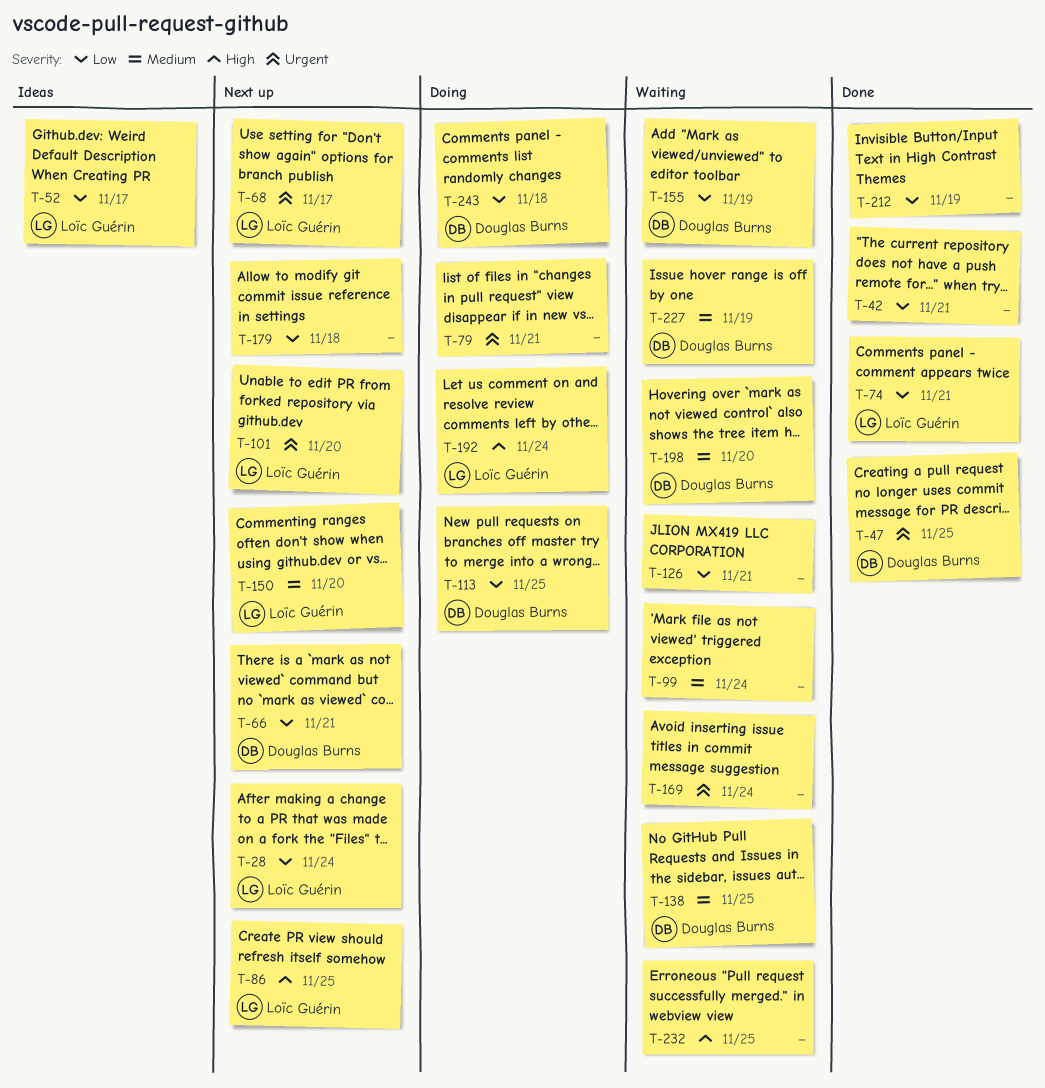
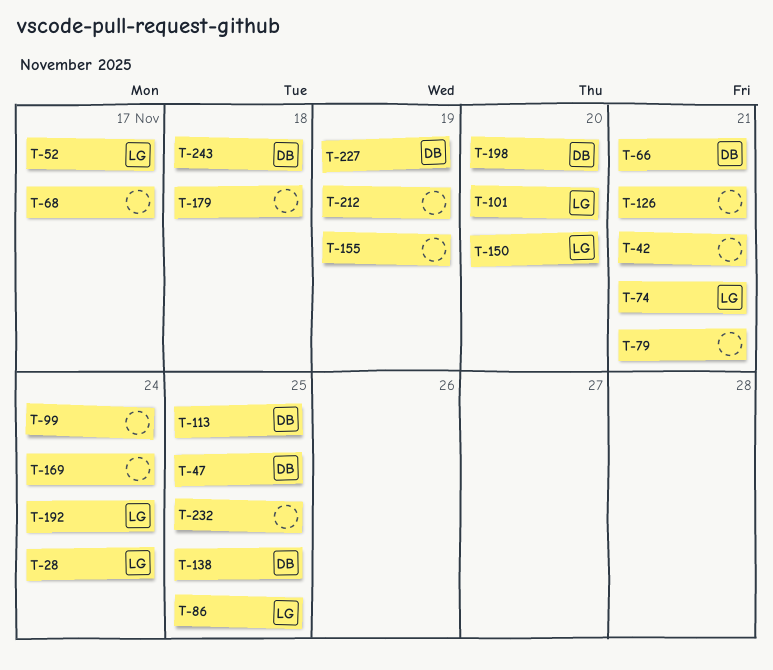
T-68, owner: Loïc Guérin -> none
T-155, owner: Douglas Burns -> none

